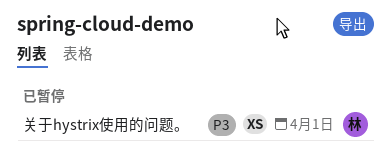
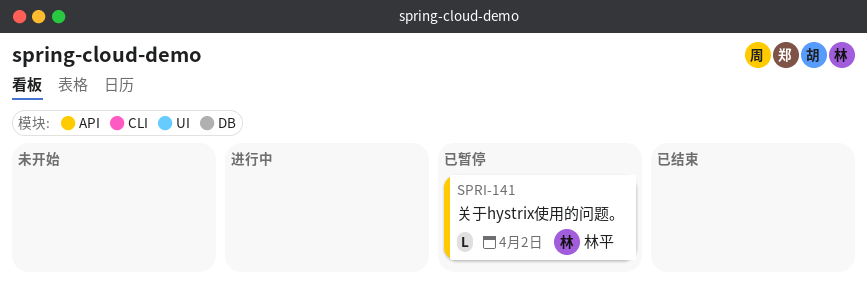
关于hystrix使用的问题。, estimate: XS -> L
关于hystrix使用的问题。, due: Apr 1 -> Apr 2

